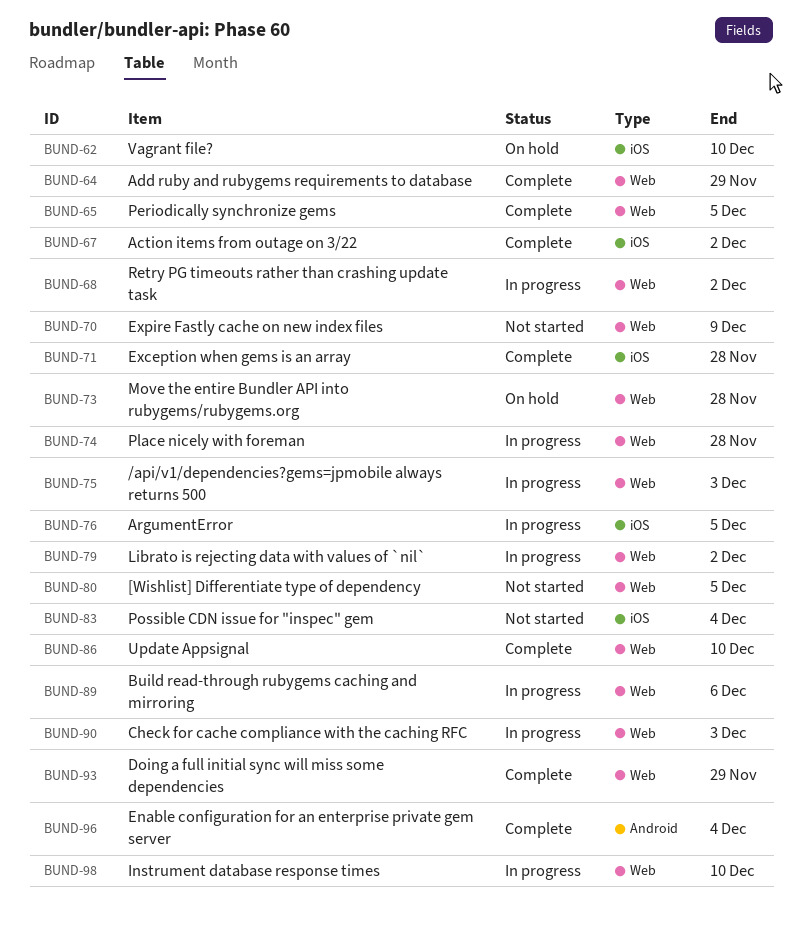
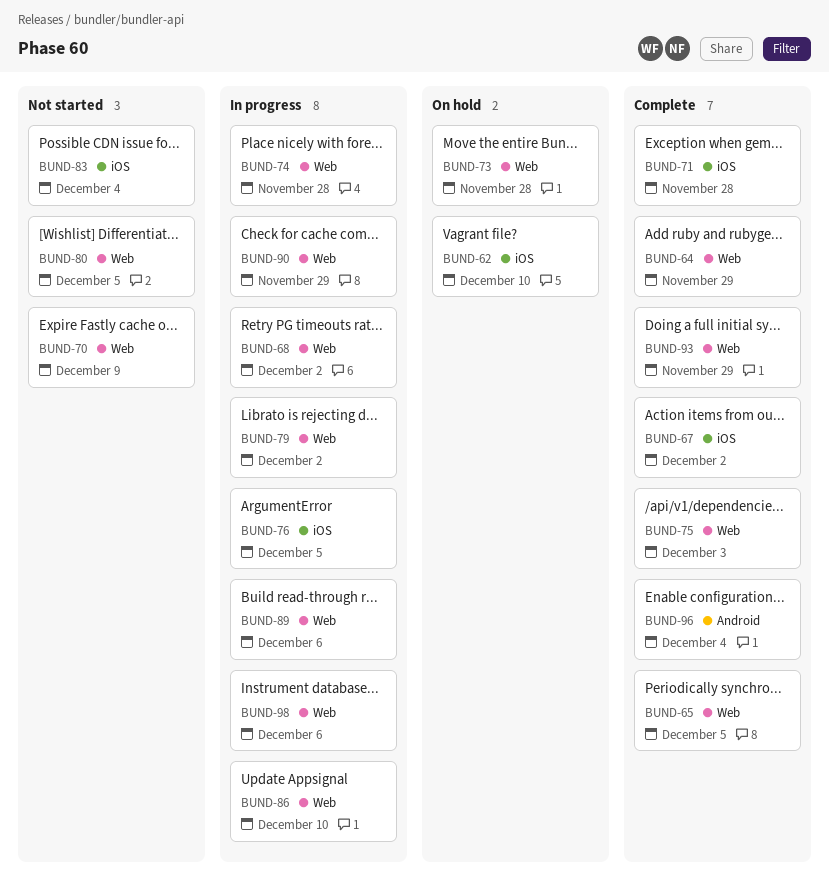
BUND-75, status: In progress -> Complete
BUND-86, status: Complete -> In progress
BUND-90, due: Dec 3 -> Nov 29
BUND-98, due: Dec 10 -> Dec 6

